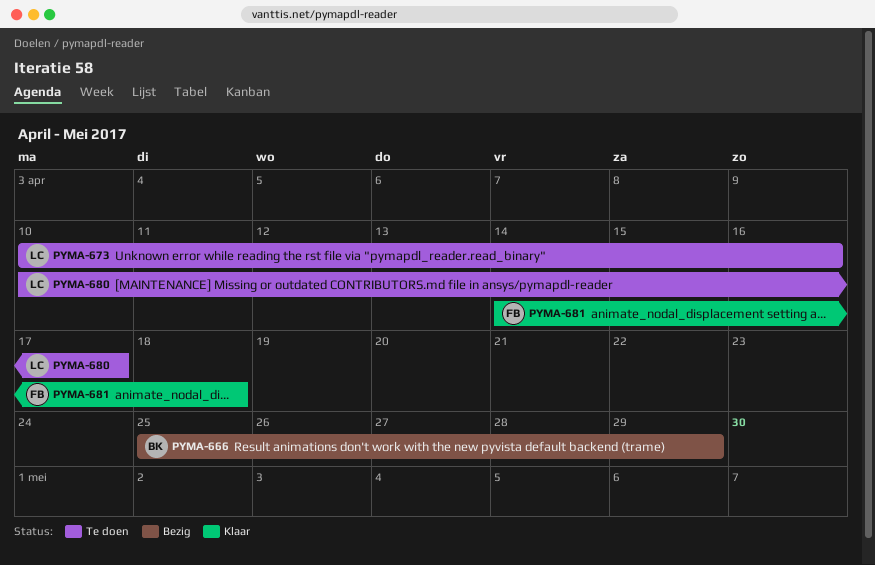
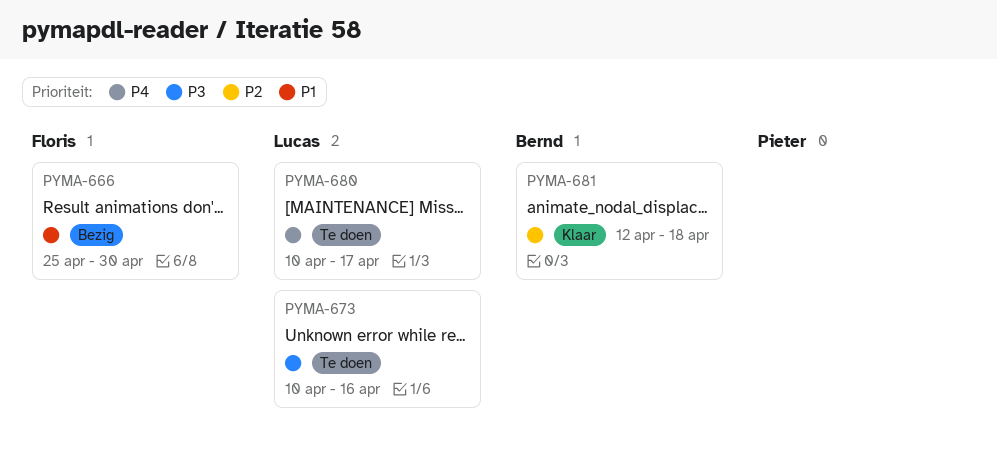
PYMA-666, owner: Bernd -> Floris
PYMA-666, due: Apr 29 -> Apr 30
PYMA-681, owner: Floris -> Bernd
PYMA-681, start: Apr 14 -> Apr 12

